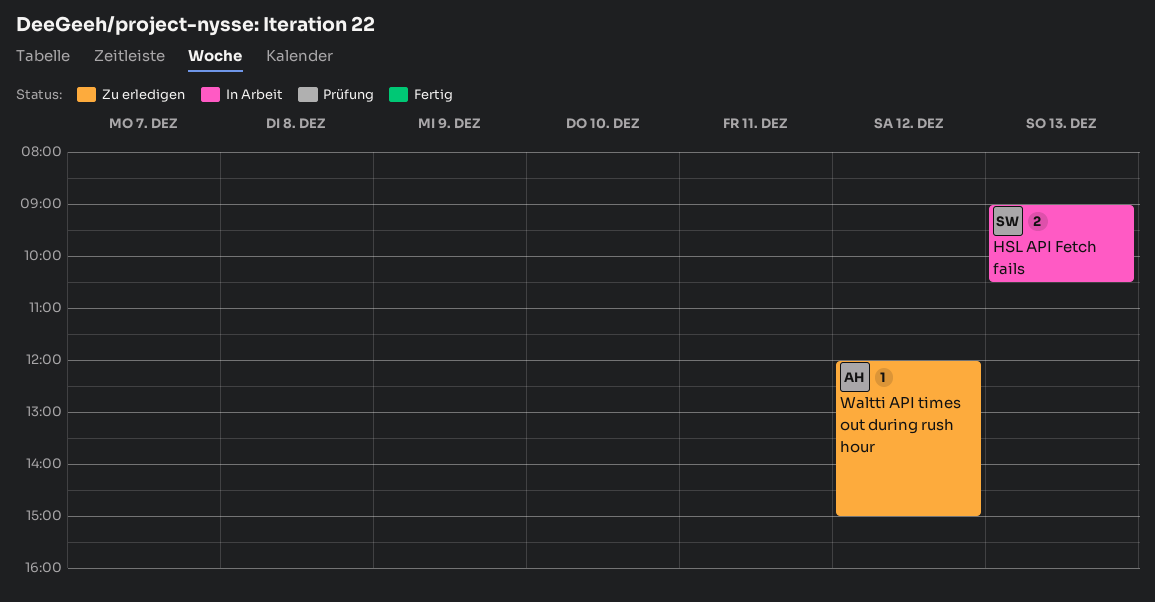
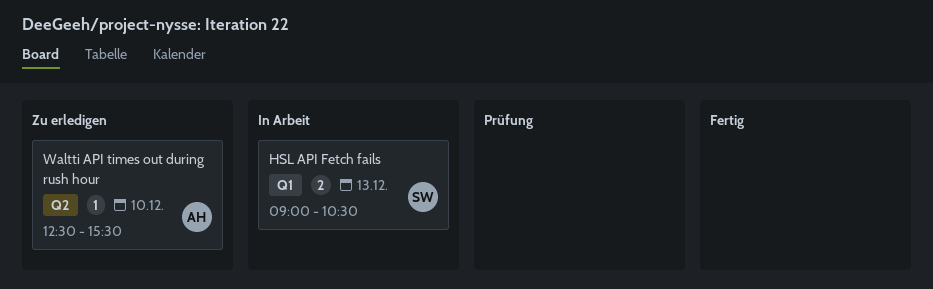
Waltti API times out during rush hour, day: Dec 12 -> Dec 10
Waltti API times out during rush hour, begins: 12:00 -> 12:30
Waltti API times out during rush hour, ends: 15:00 -> 15:30

